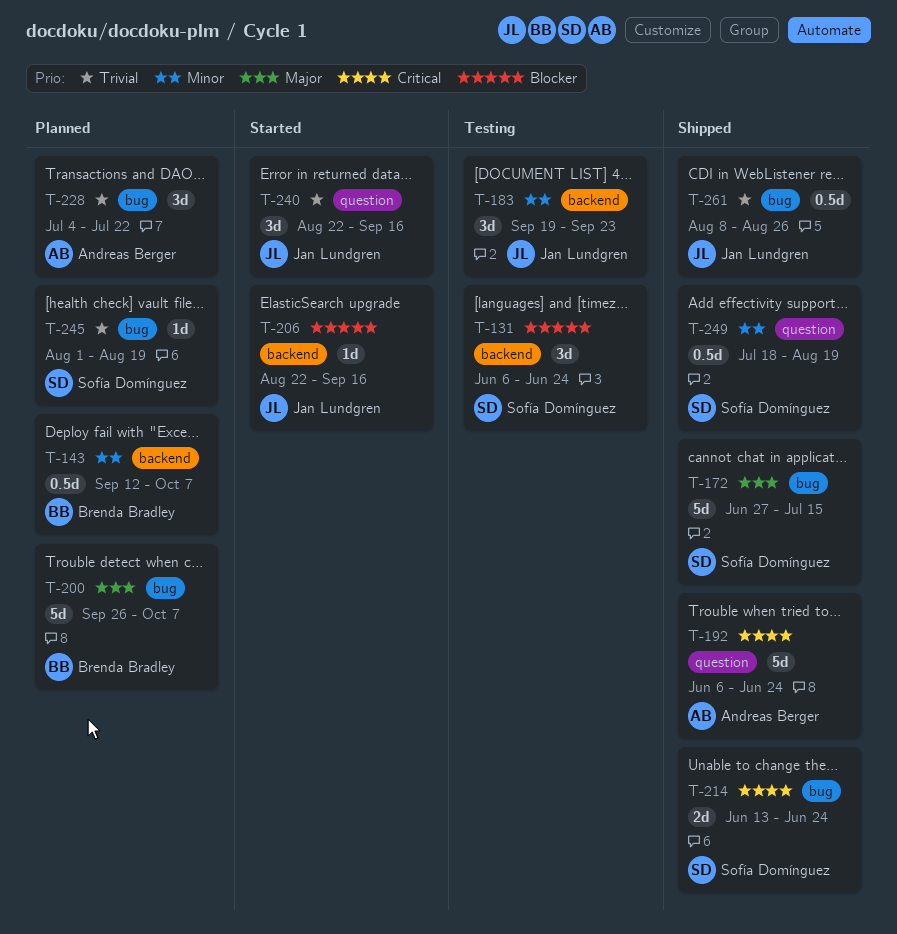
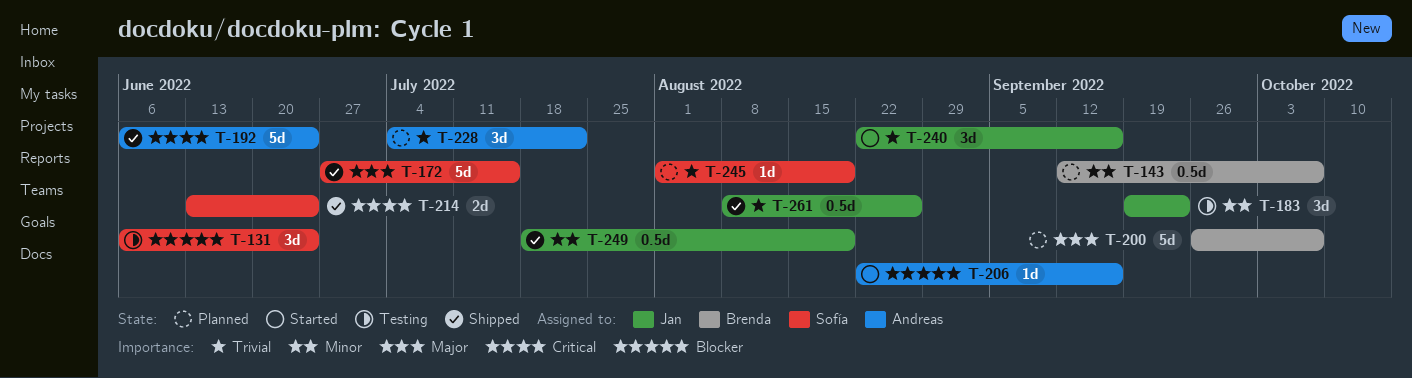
T-206, owner: Jan Lundgren -> Andreas Berger
T-249, owner: Sofía Domínguez -> Jan Lundgren

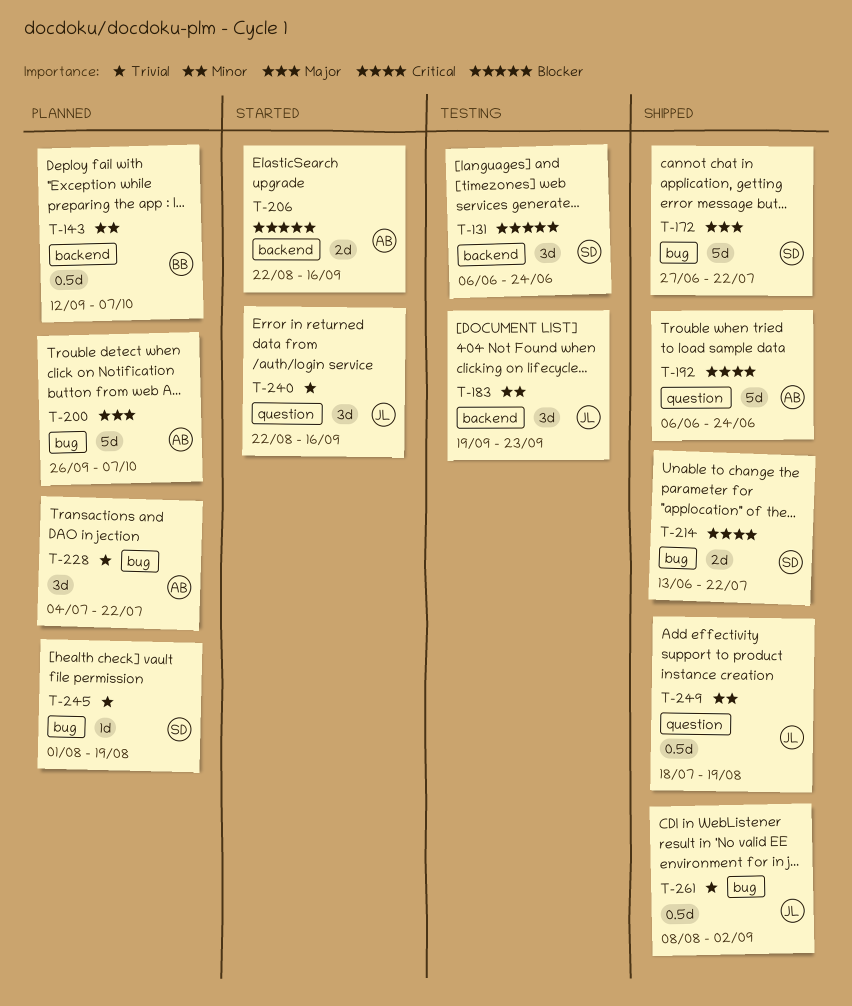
T-172, due: Jul 15 -> Jul 22
T-200, owner: Brenda -> Andreas
T-206, estimate: 1d -> 2d
T-214, due: Jun 24 -> Jul 22
T-261, due: Aug 26 -> Sep 2

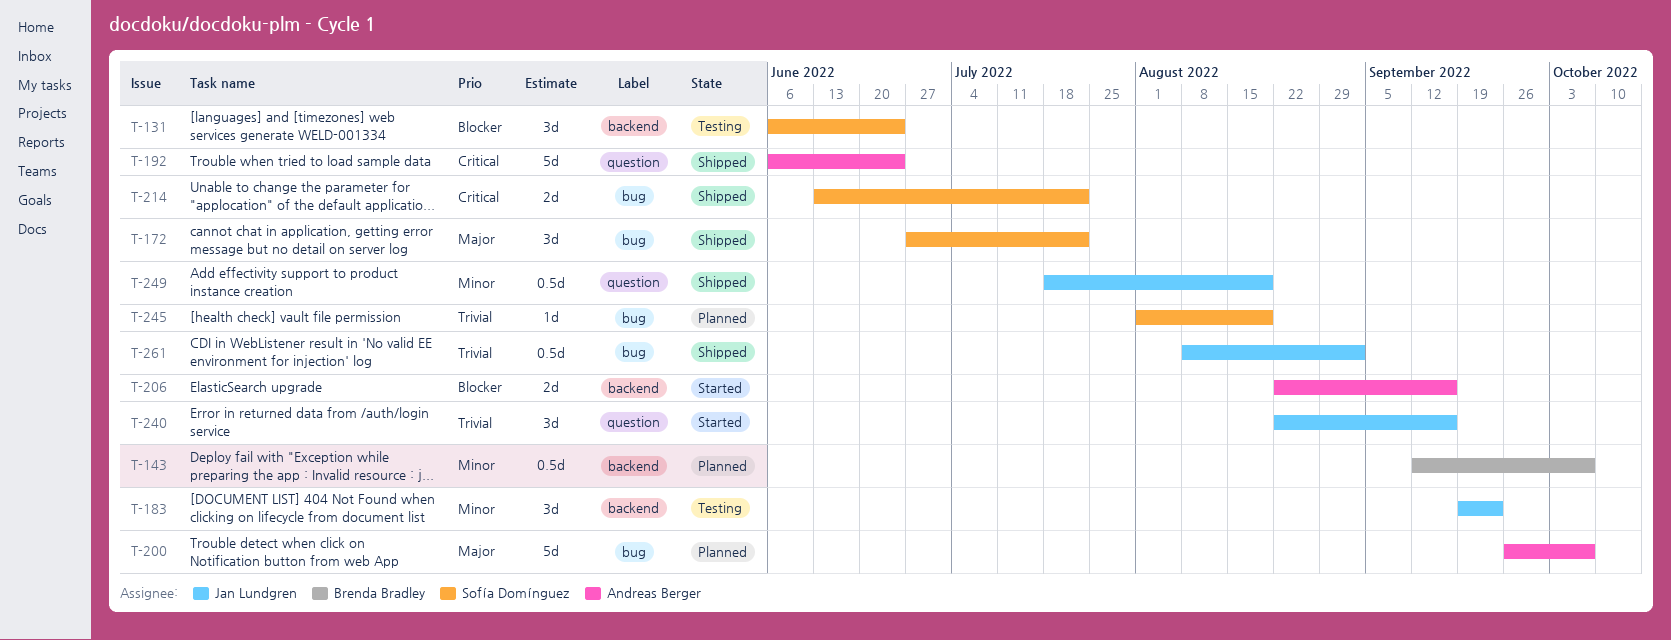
T-172, estimate: 5d -> 3d
T-228: present -> none

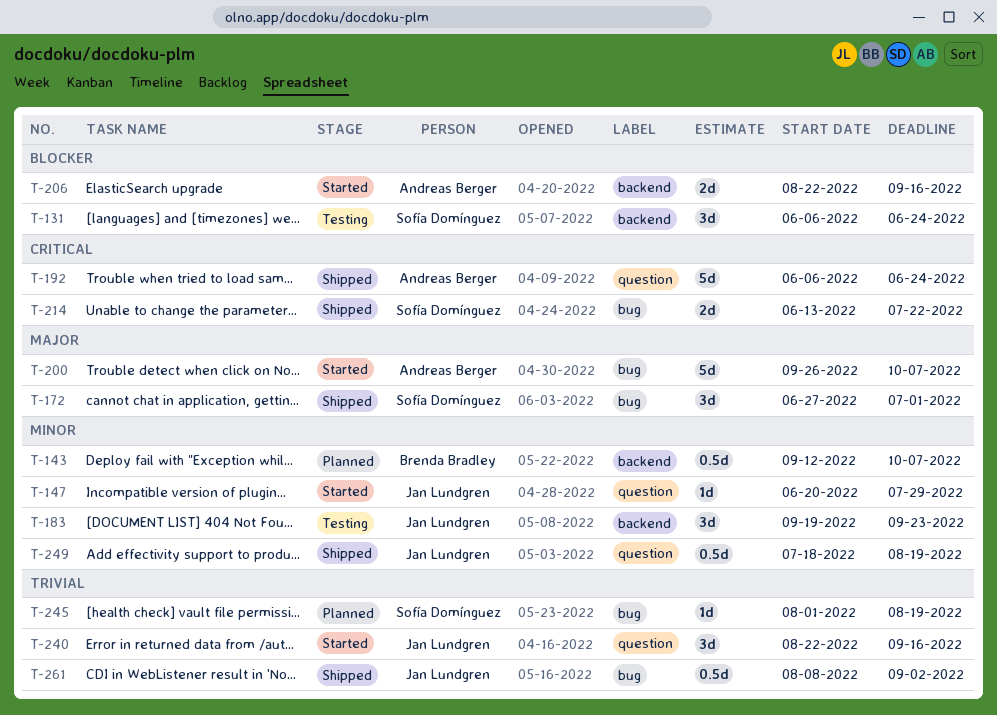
T-147: none -> present
T-172, due: Jul 22 -> Jul 1
T-200, status: Planned -> Started

